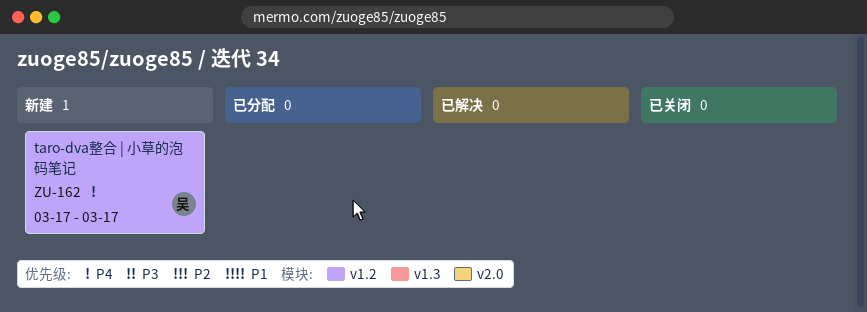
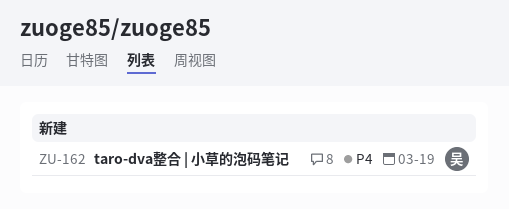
ZU-162, due: Mar 17 -> Mar 19

